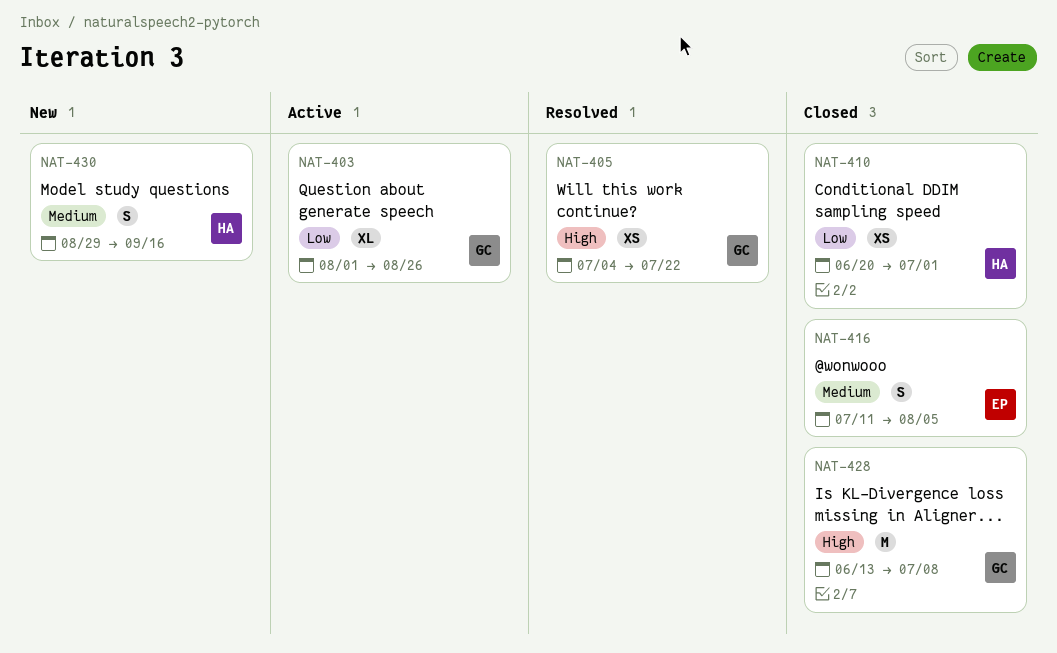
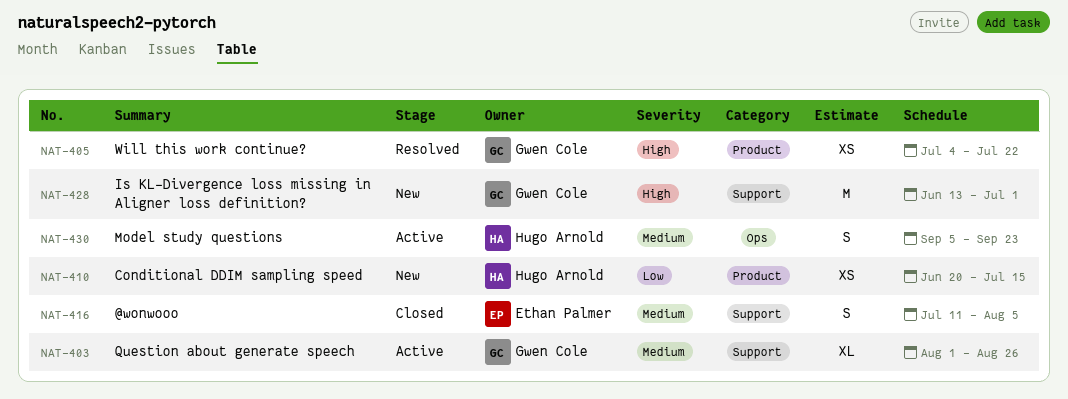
NAT-403, priority: Low -> Medium
NAT-410, status: Closed -> New
NAT-410, due: Jul 1 -> Jul 15
NAT-428, status: Closed -> New
NAT-428, due: Jul 8 -> Jul 1
NAT-430, status: New -> Active
NAT-430, start: Aug 29 -> Sep 5
NAT-430, due: Sep 16 -> Sep 23

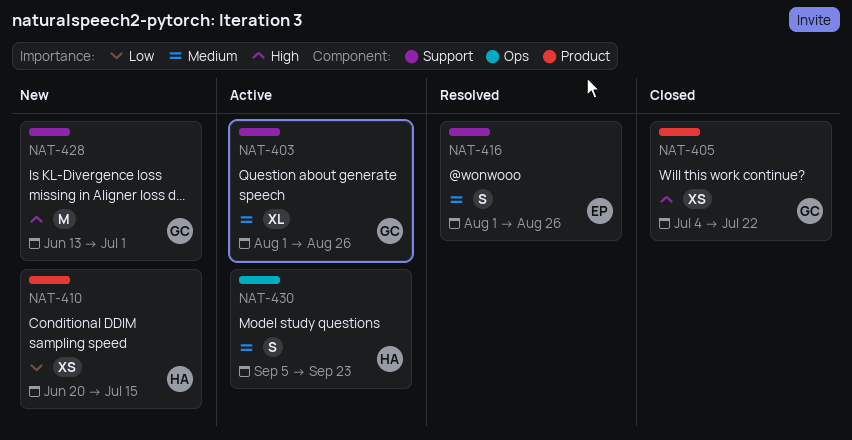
NAT-405, status: Resolved -> Closed
NAT-416, status: Closed -> Resolved
NAT-416, start: Jul 11 -> Aug 1
NAT-416, due: Aug 5 -> Aug 26

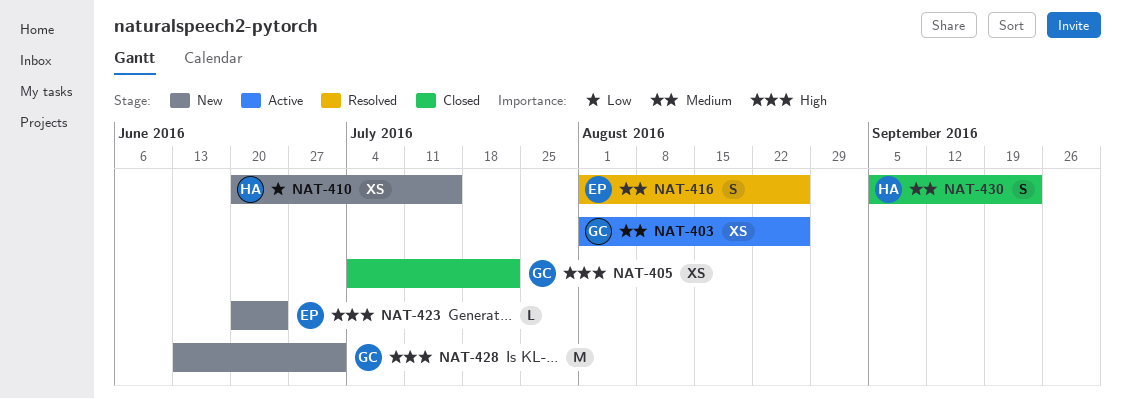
NAT-403, estimate: XL -> XS
NAT-423: none -> present
NAT-430, status: Active -> Closed

